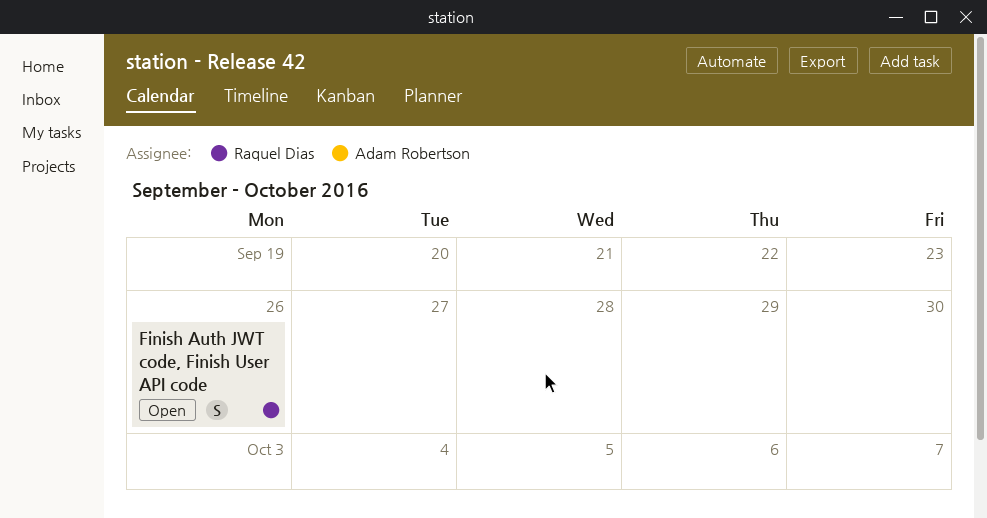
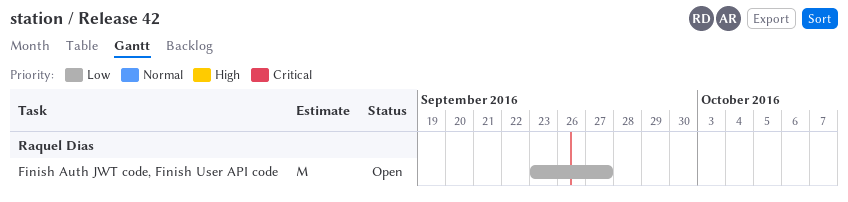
Finish Auth JWT code, Finish User API code, estimate: S -> M
Finish Auth JWT code, Finish User API code, due: Sep 26 -> Sep 27

